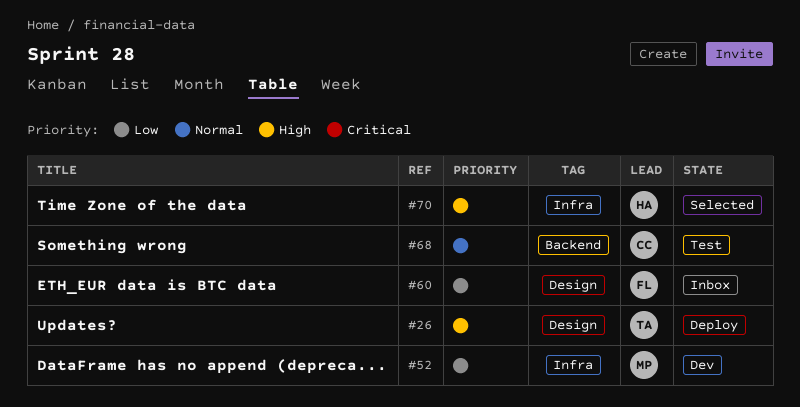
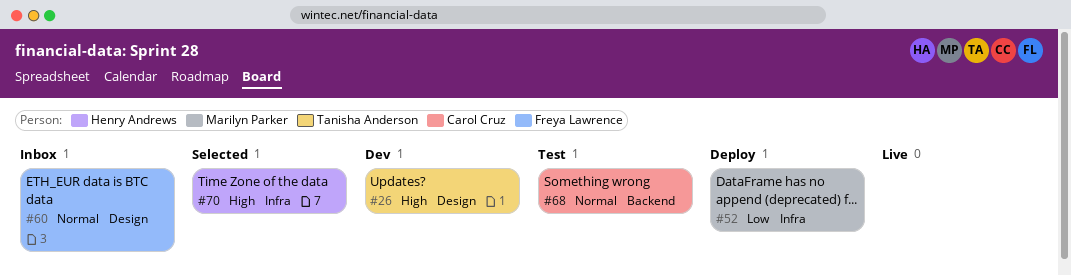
#26, status: Deploy -> Dev
#52, status: Dev -> Deploy
#60, priority: Low -> Normal

